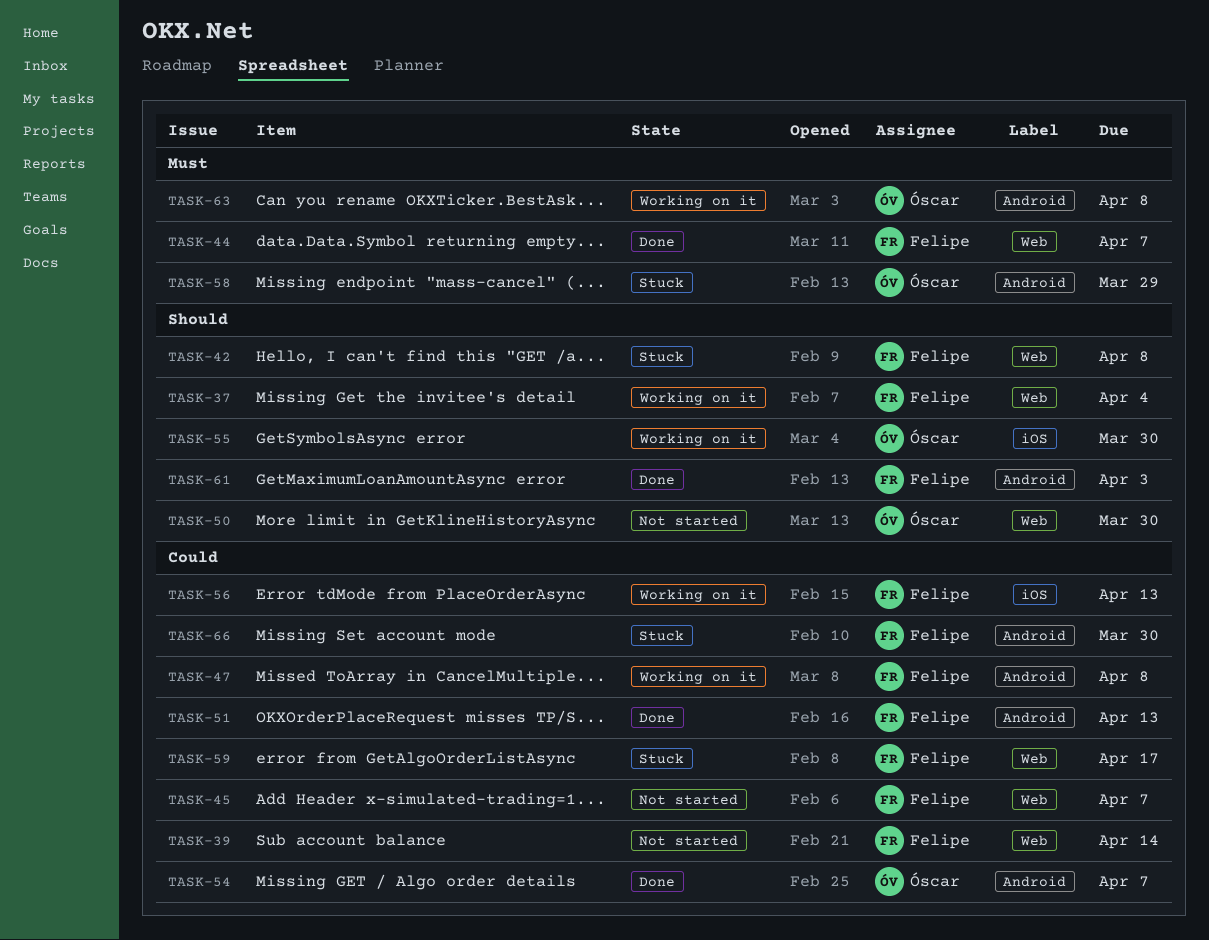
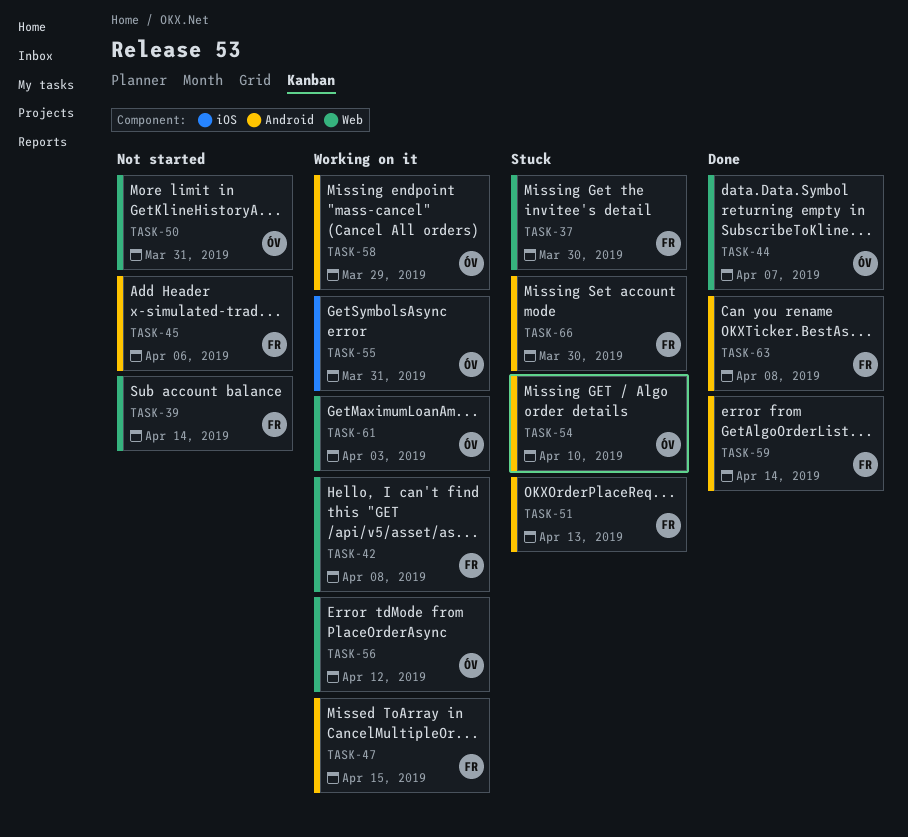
TASK-37, status: Working on it -> Stuck
TASK-37, due: Apr 4 -> Mar 30
TASK-42, status: Stuck -> Working on it
TASK-44, owner: Felipe -> Óscar
TASK-45, label: Web -> Android
TASK-45, due: Apr 7 -> Apr 6
TASK-47, due: Apr 8 -> Apr 15
TASK-50, due: Mar 30 -> Mar 31
TASK-51, status: Done -> Stuck
TASK-54, status: Done -> Stuck
TASK-54, due: Apr 7 -> Apr 10
TASK-55, due: Mar 30 -> Mar 31
TASK-56, owner: Felipe -> Óscar
TASK-56, label: iOS -> Web
TASK-56, due: Apr 13 -> Apr 12
TASK-58, status: Stuck -> Working on it
TASK-59, status: Stuck -> Done
TASK-59, label: Web -> Android
TASK-59, due: Apr 17 -> Apr 14
TASK-61, status: Done -> Working on it
TASK-61, owner: Felipe -> Óscar
TASK-61, label: Android -> Web
TASK-63, status: Working on it -> Done
TASK-63, owner: Óscar -> Felipe

